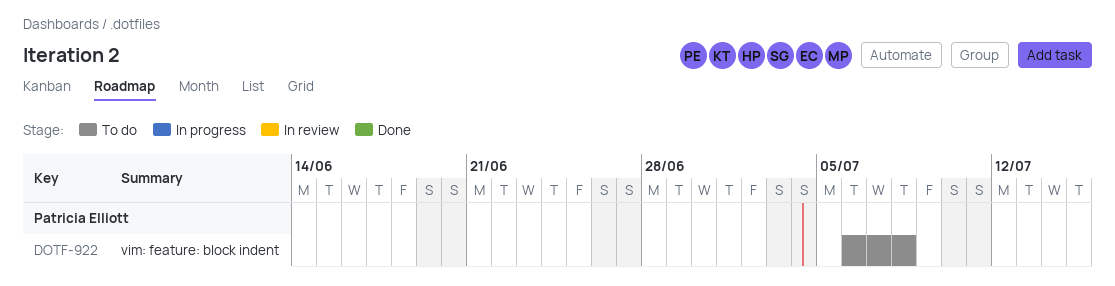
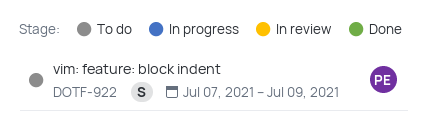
DOTF-922, start: Jul 6 -> Jul 7
DOTF-922, due: Jul 8 -> Jul 9

